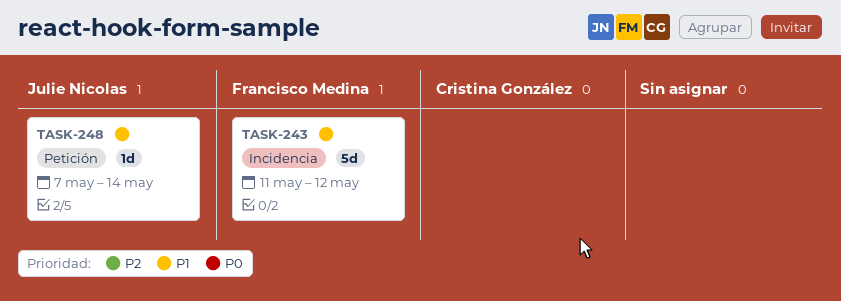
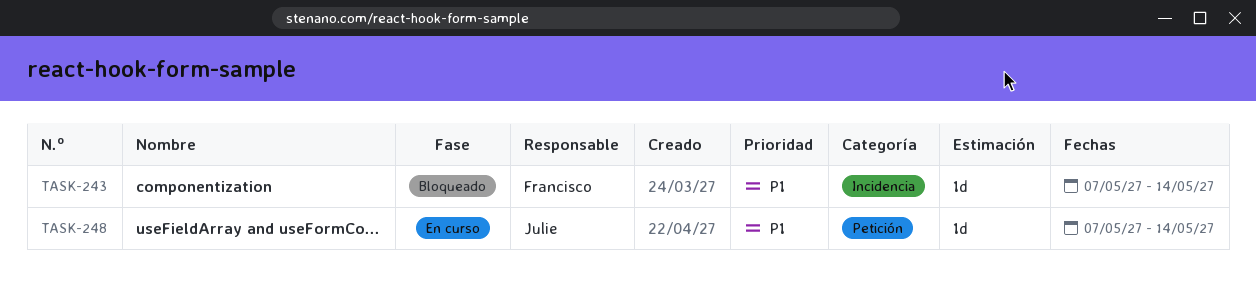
TASK-243, estimate: 5d -> 1d
TASK-243, start: May 11 -> May 7
TASK-243, due: May 12 -> May 14

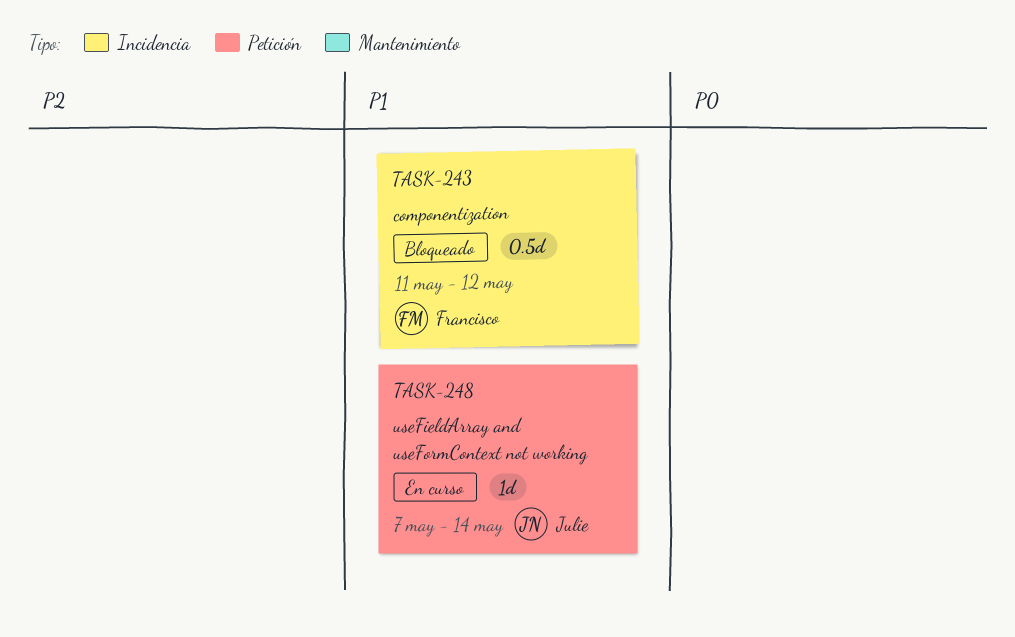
TASK-243, estimate: 1d -> 0.5d
TASK-243, start: May 7 -> May 11
TASK-243, due: May 14 -> May 12

